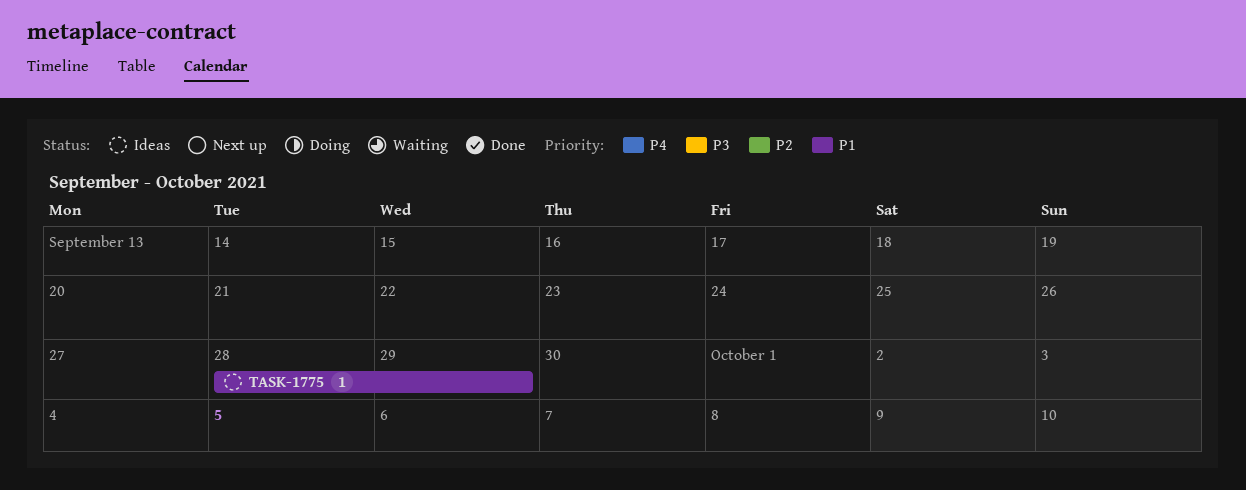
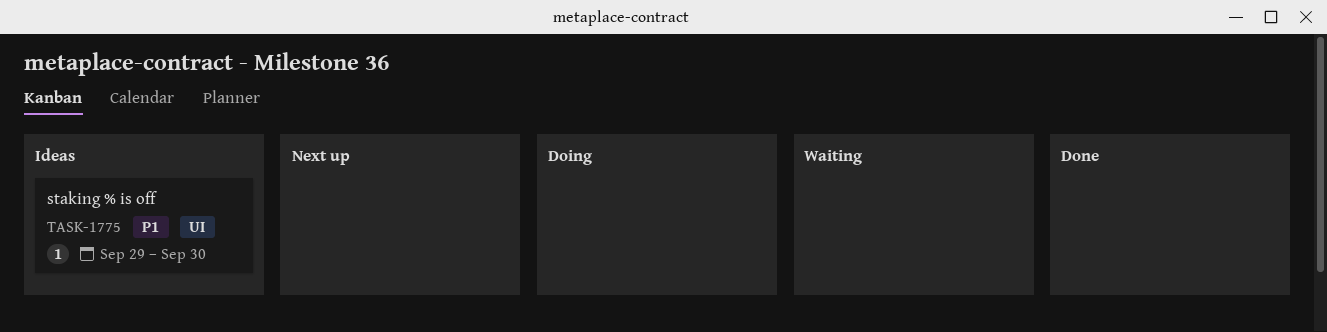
TASK-1775, start: Sep 28 -> Sep 29
TASK-1775, due: Sep 29 -> Sep 30

